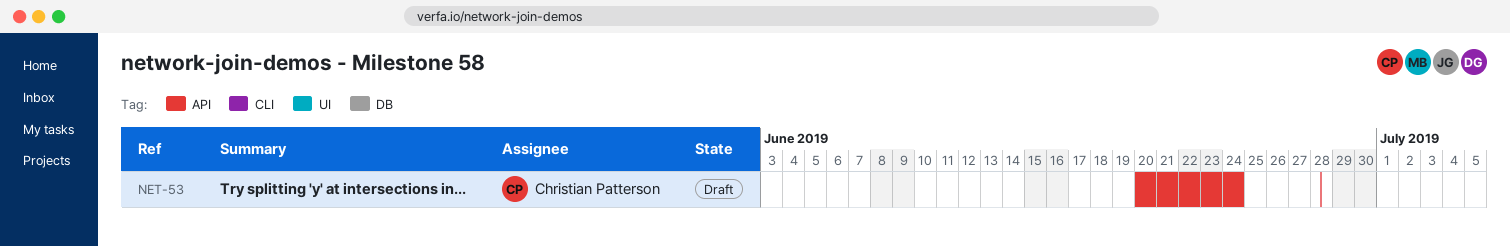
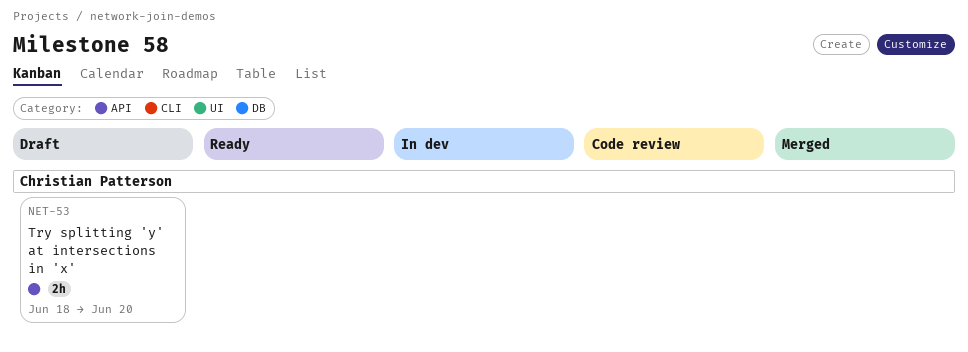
NET-53, start: Jun 20 -> Jun 18
NET-53, due: Jun 24 -> Jun 20

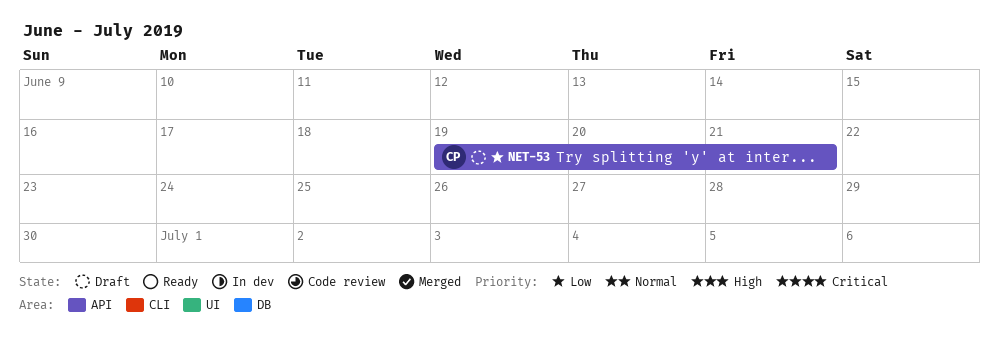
NET-53, start: Jun 18 -> Jun 19
NET-53, due: Jun 20 -> Jun 21

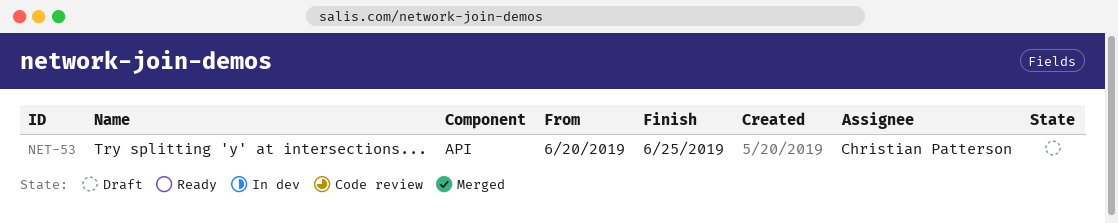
NET-53, start: Jun 19 -> Jun 20
NET-53, due: Jun 21 -> Jun 25

